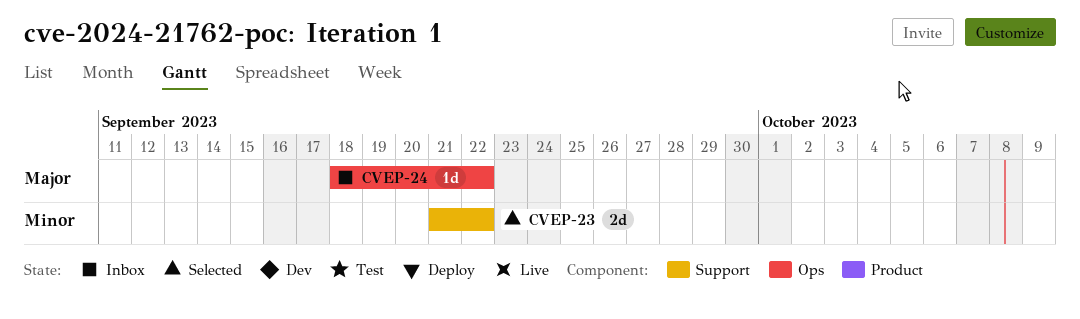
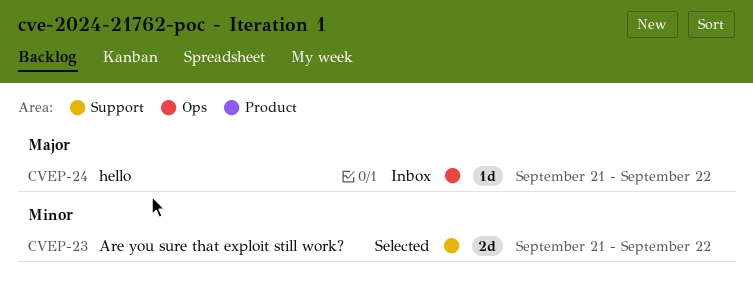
CVEP-24, start: Sep 18 -> Sep 21

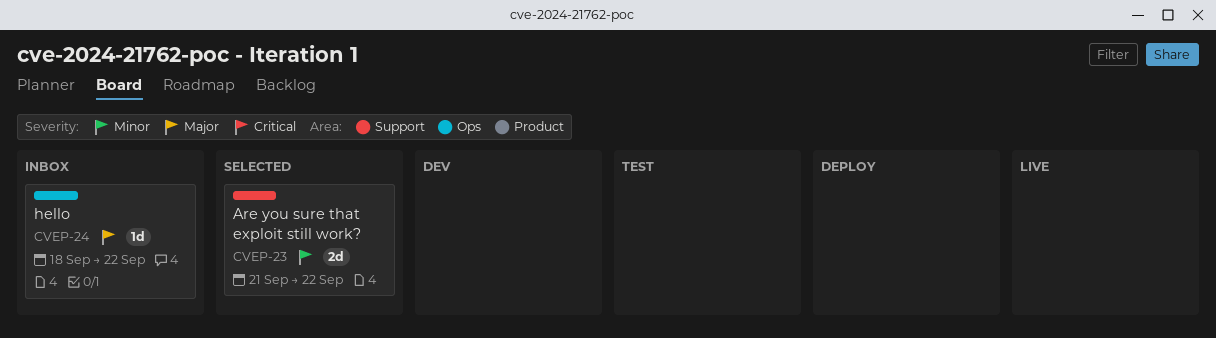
CVEP-24, start: Sep 21 -> Sep 18

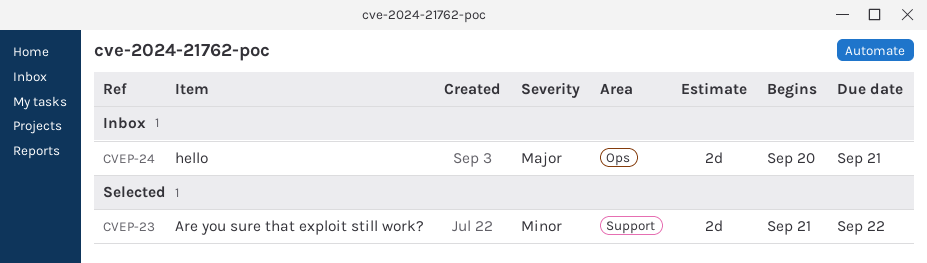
CVEP-24, estimate: 1d -> 2d
CVEP-24, start: Sep 18 -> Sep 20
CVEP-24, due: Sep 22 -> Sep 21

